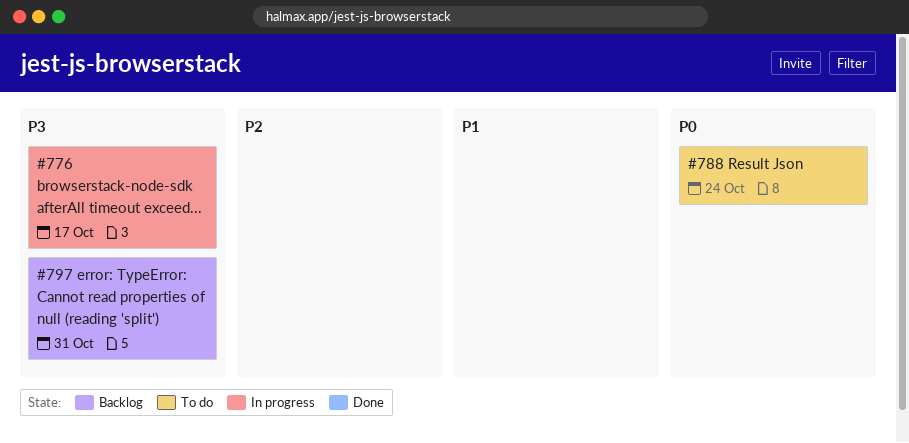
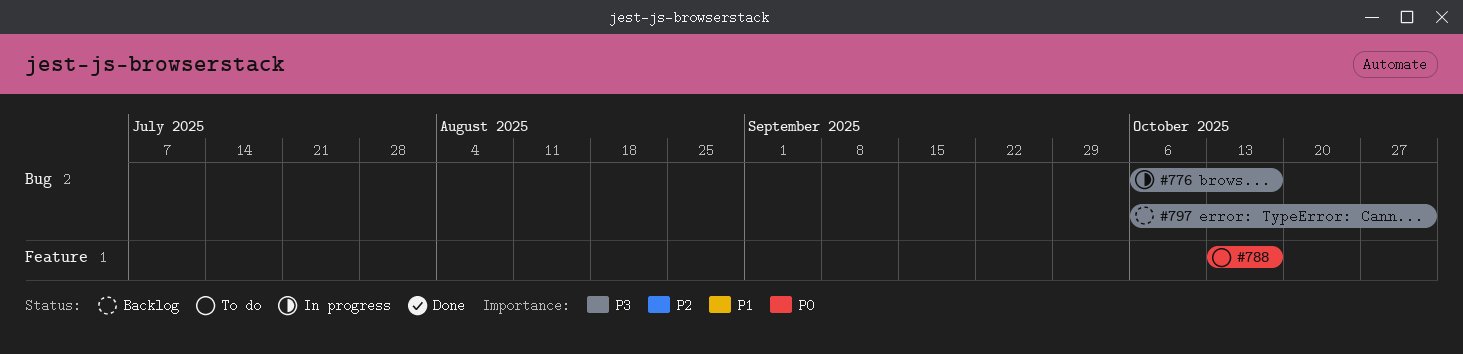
#788, due: Oct 24 -> Oct 17

